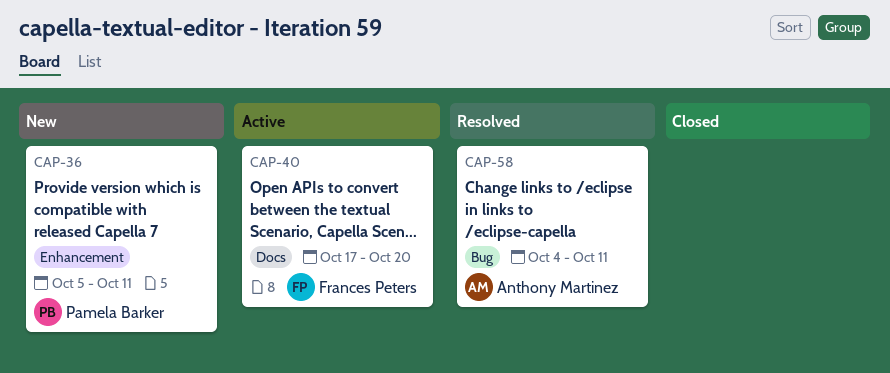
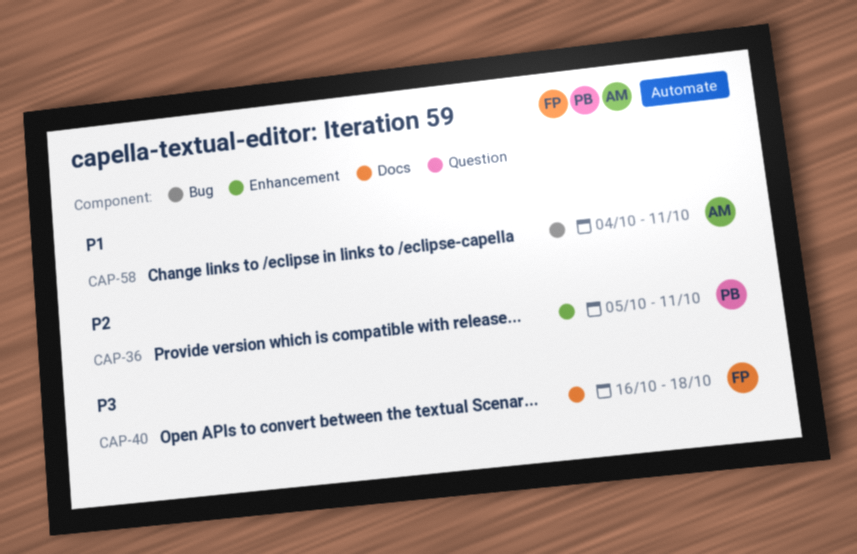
CAP-40, start: Oct 17 -> Oct 16
CAP-40, due: Oct 20 -> Oct 18

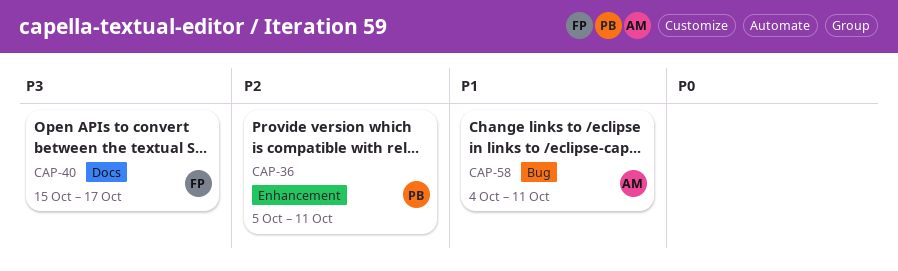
CAP-40, start: Oct 16 -> Oct 15
CAP-40, due: Oct 18 -> Oct 17

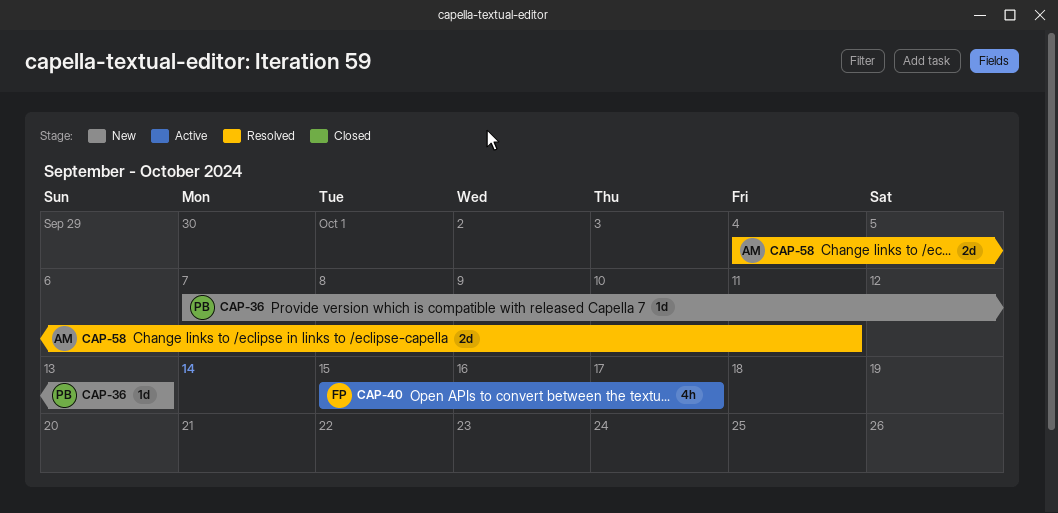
CAP-36, start: Oct 5 -> Oct 7
CAP-36, due: Oct 11 -> Oct 13

